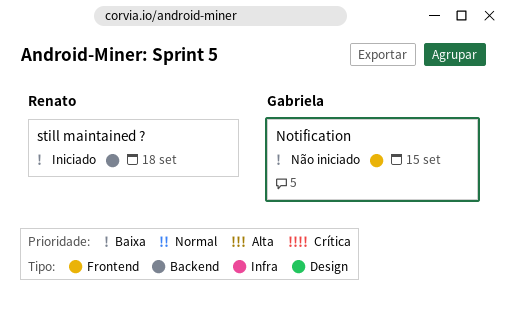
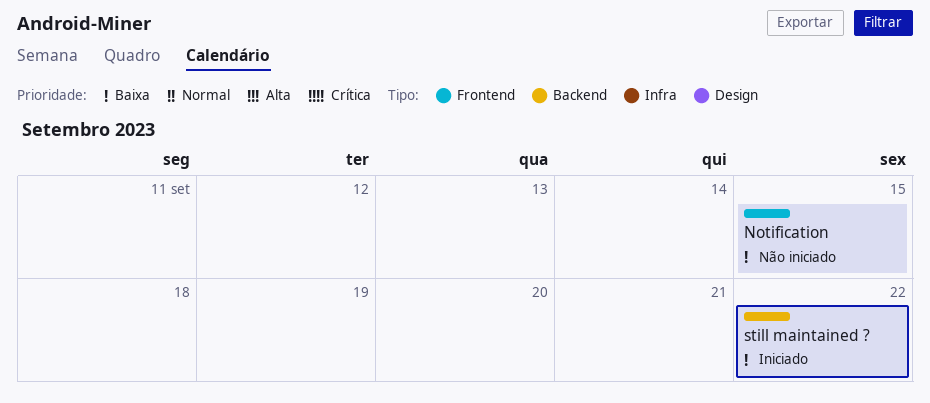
still maintained ?, due: Sep 18 -> Sep 22

